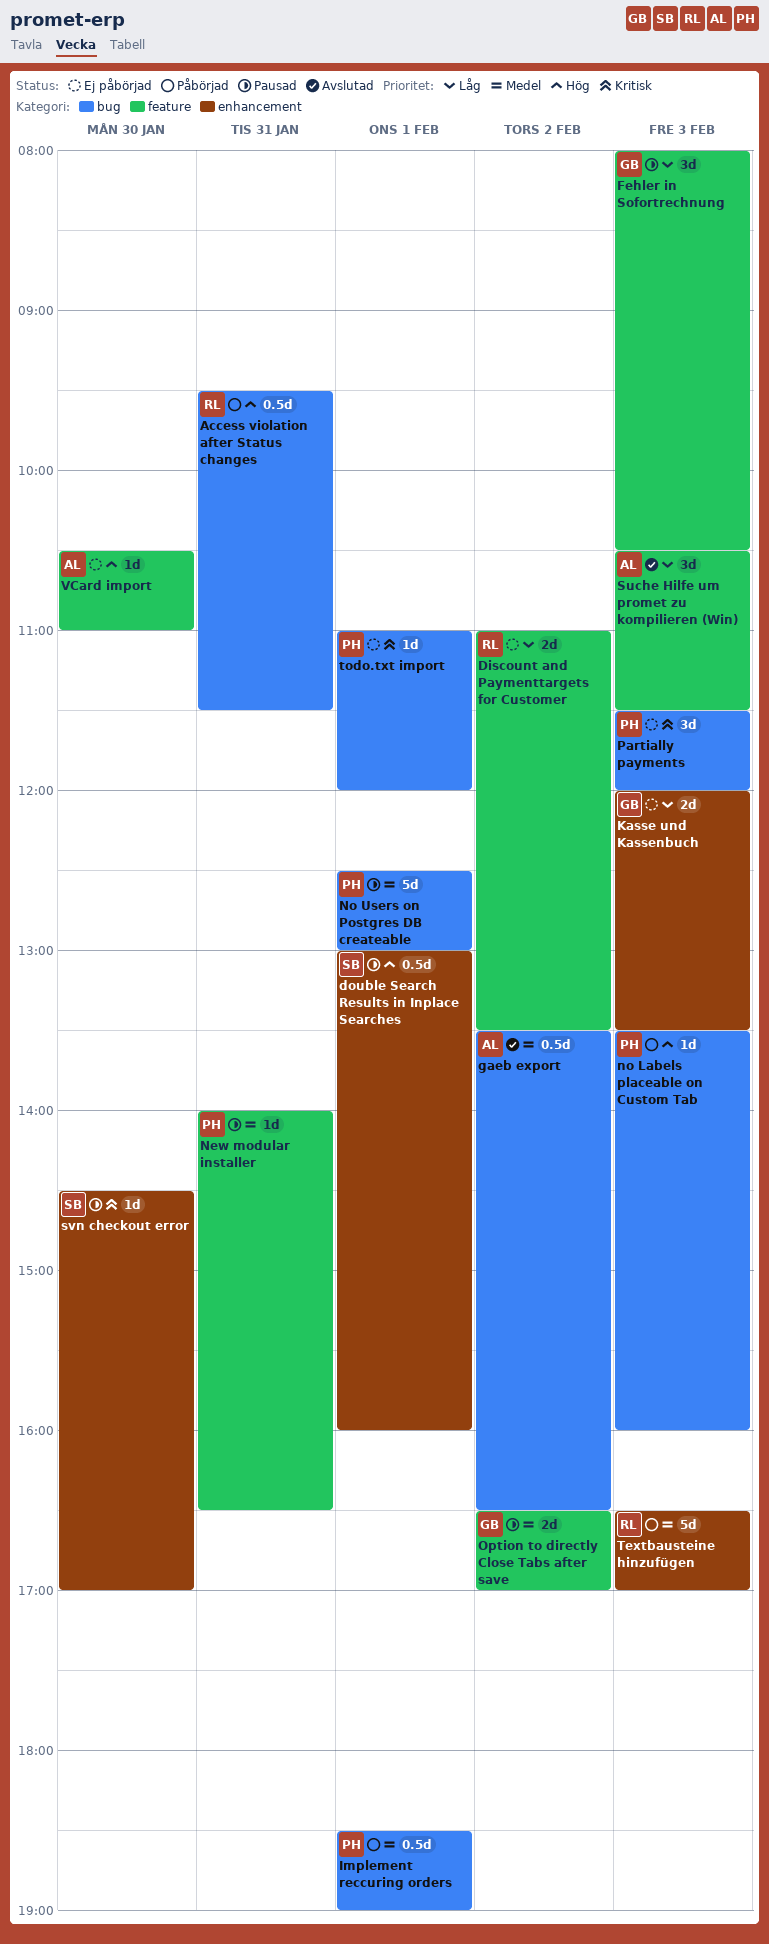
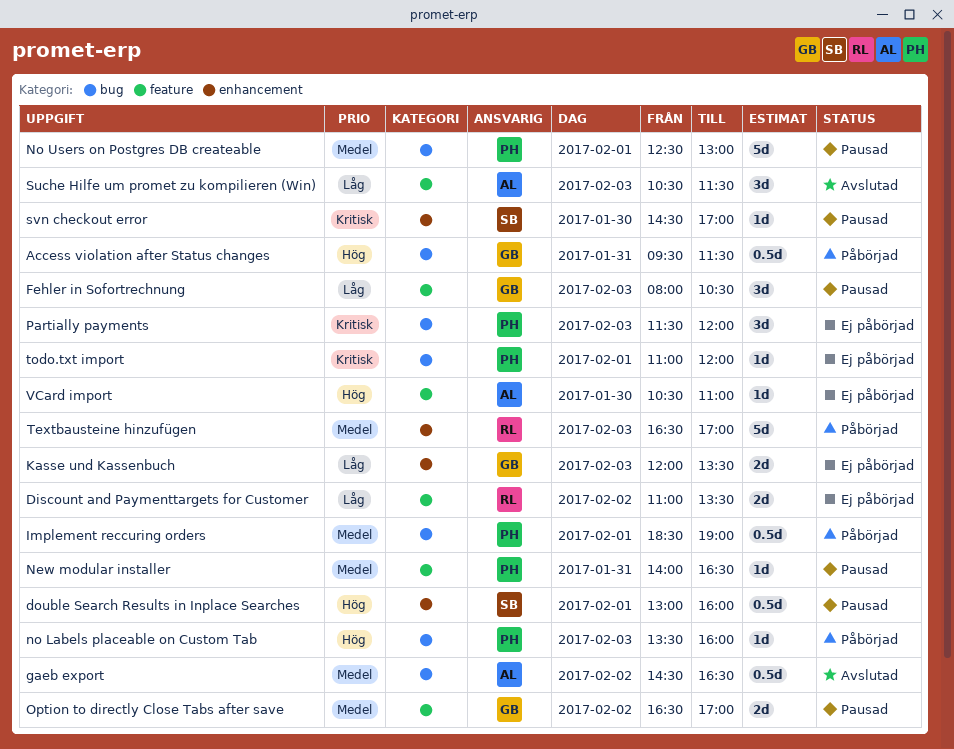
Access violation after Status changes, owner: RL -> GB
gaeb export, begins: 13:30 -> 14:30

